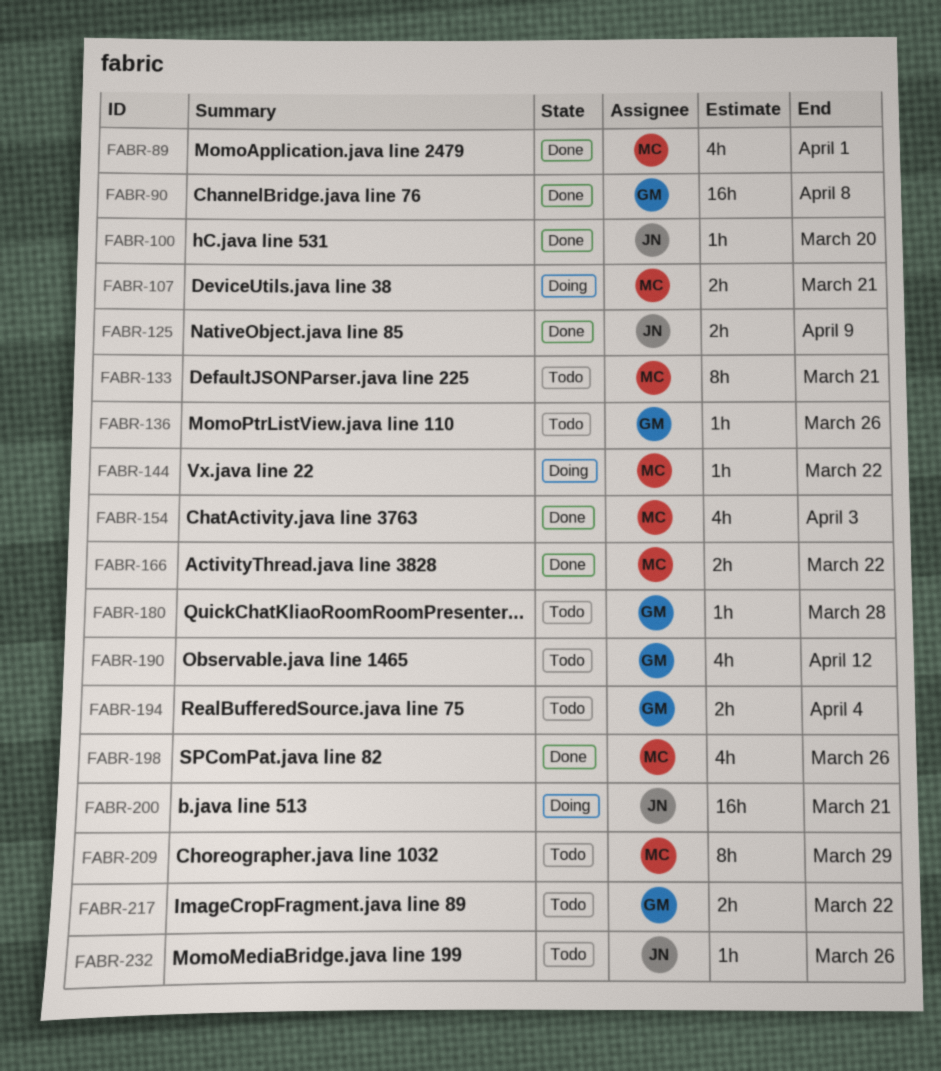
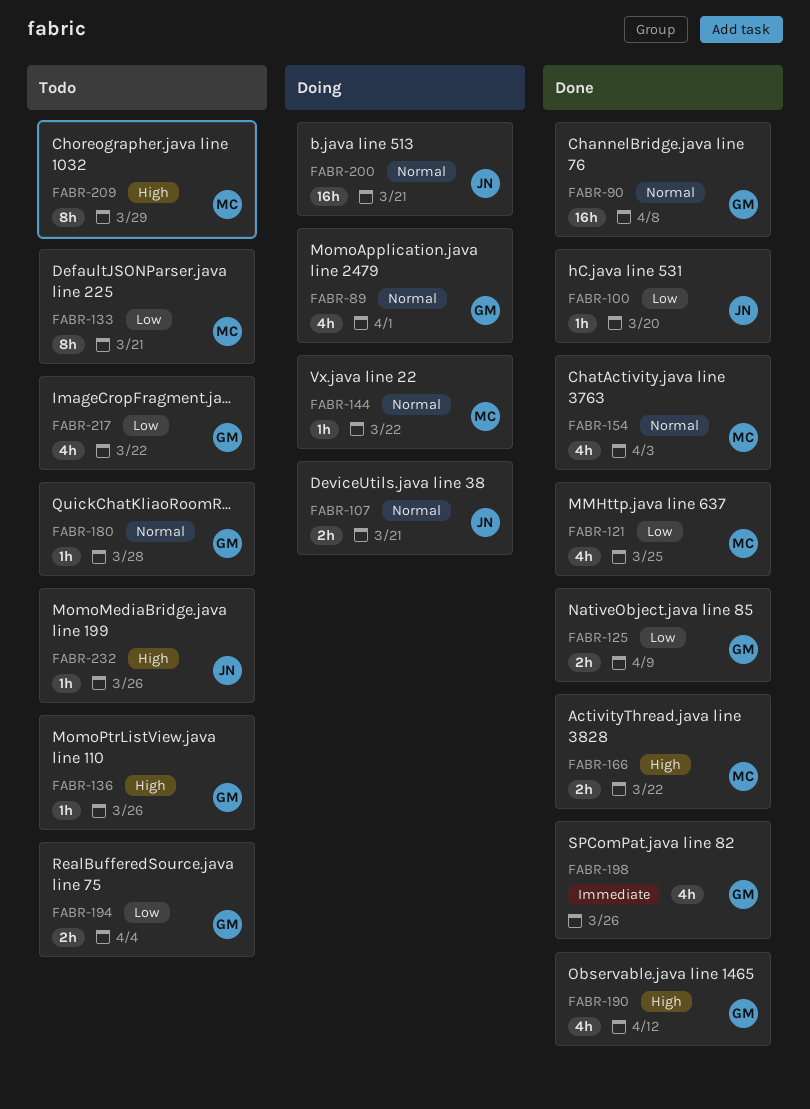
FABR-89, status: Done -> Doing
FABR-89, owner: MC -> GM
FABR-107, owner: MC -> JN
FABR-121: none -> present
FABR-125, owner: JN -> GM
FABR-190, status: Todo -> Done
FABR-198, owner: MC -> GM
FABR-217, estimate: 2h -> 4h

